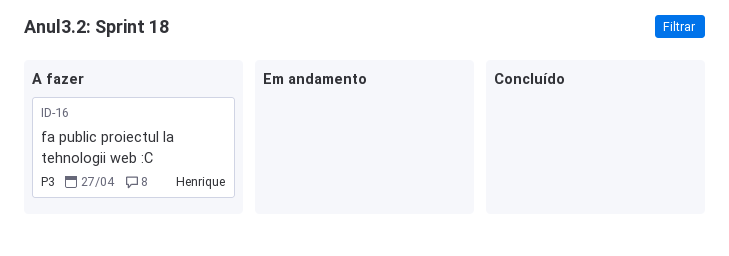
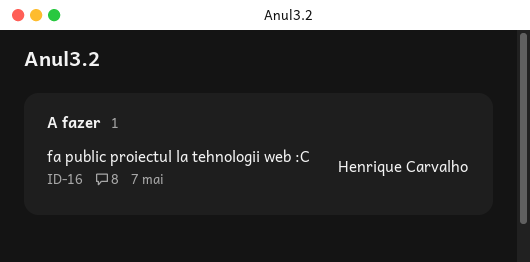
ID-16, due: Apr 27 -> May 7

